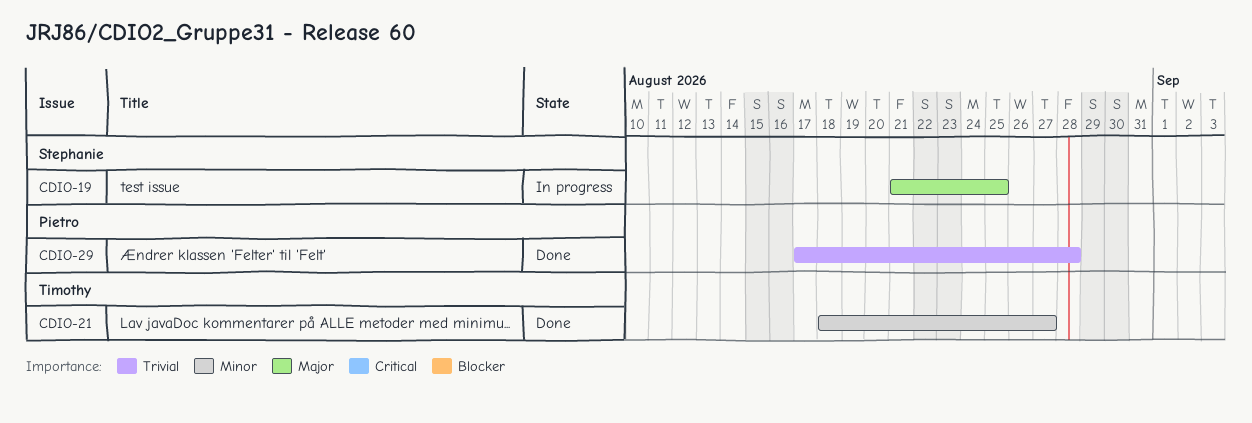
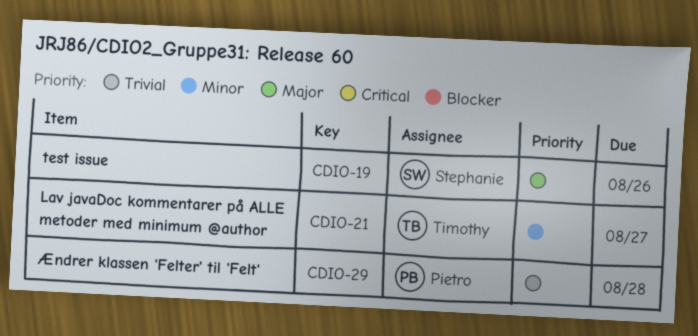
CDIO-19, due: Aug 25 -> Aug 26

